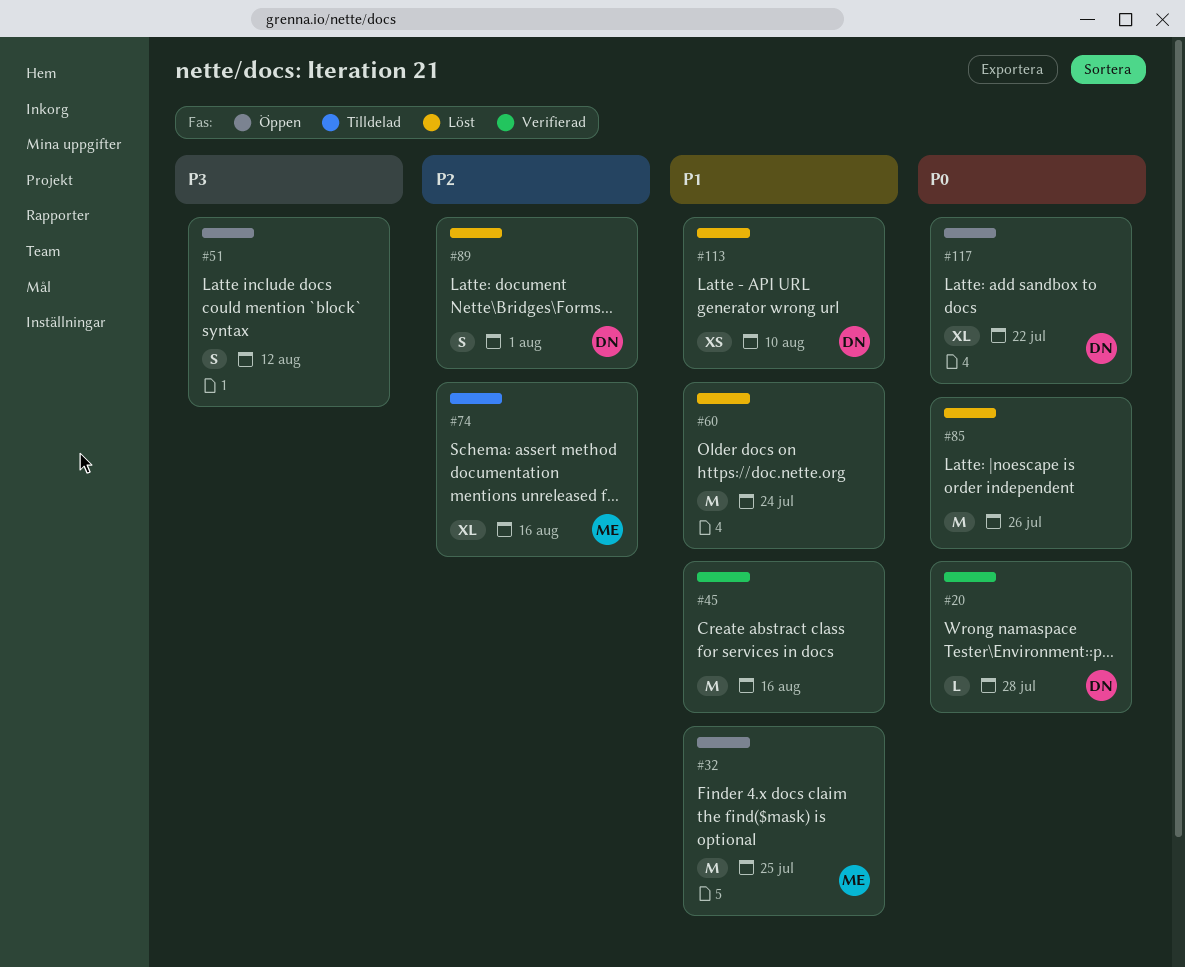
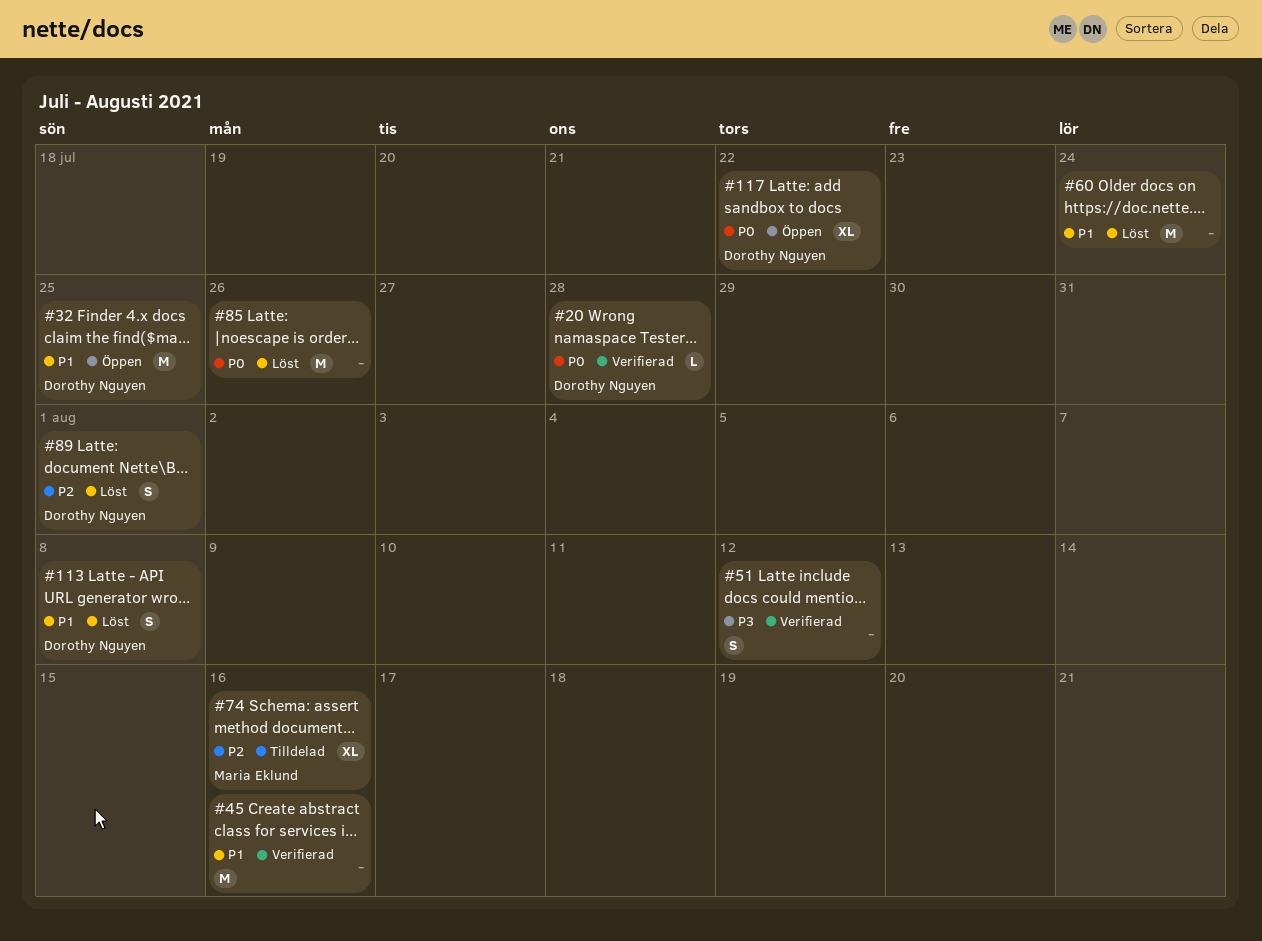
#32, owner: Maria Eklund -> Dorothy Nguyen
#51, status: Öppen -> Verifierad
#113, estimate: XS -> S
#113, due: Aug 10 -> Aug 8

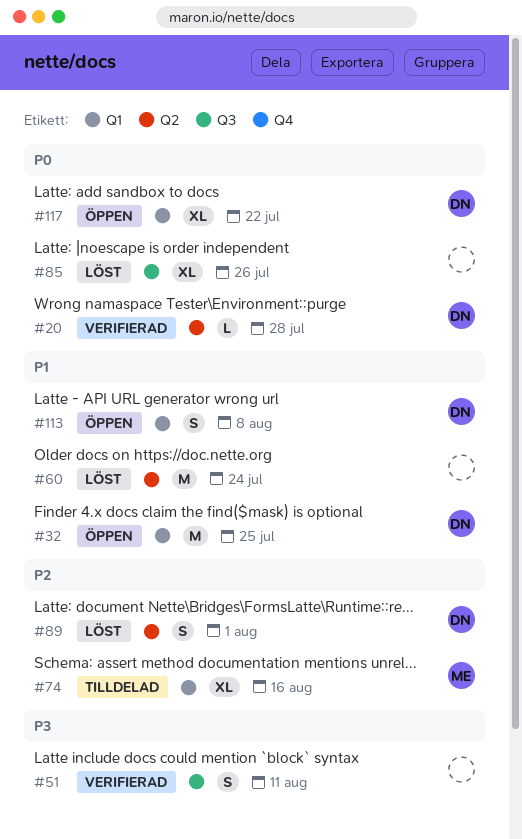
#45: present -> none
#51, due: Aug 12 -> Aug 11
#85, estimate: M -> XL
#113, status: Löst -> Öppen

